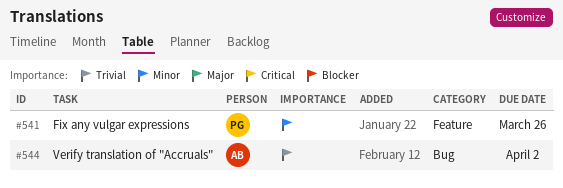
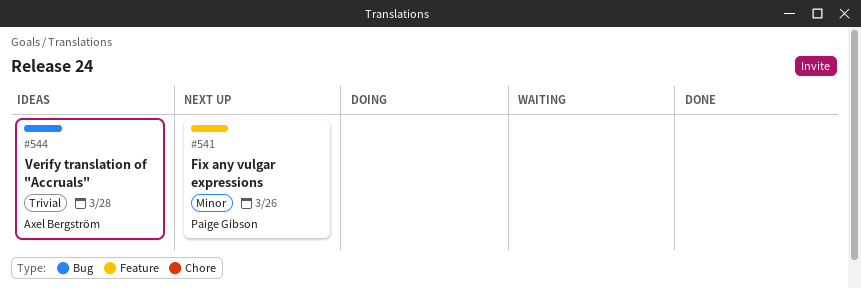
#544, due: Apr 2 -> Mar 28

